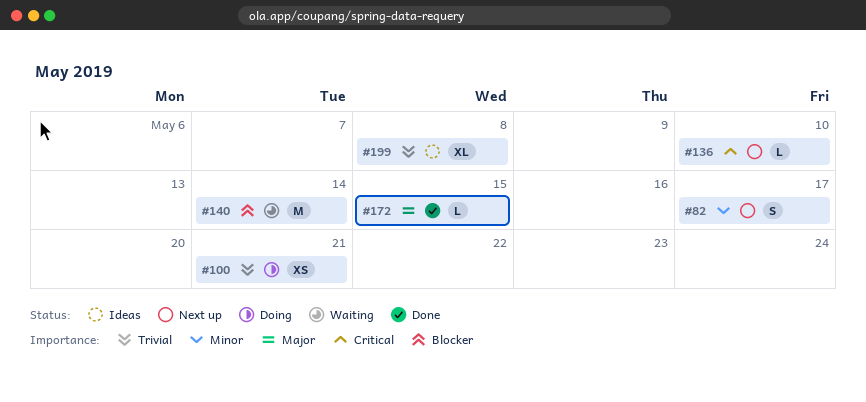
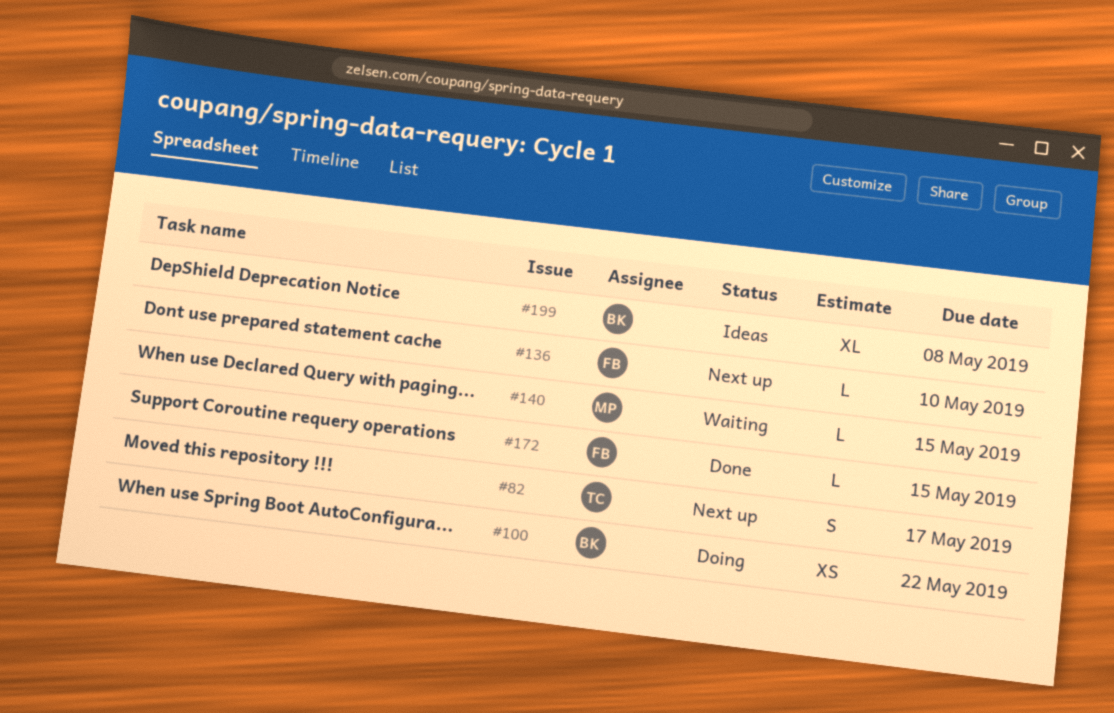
#100, due: May 21 -> May 22
#140, estimate: M -> L
#140, due: May 14 -> May 15

